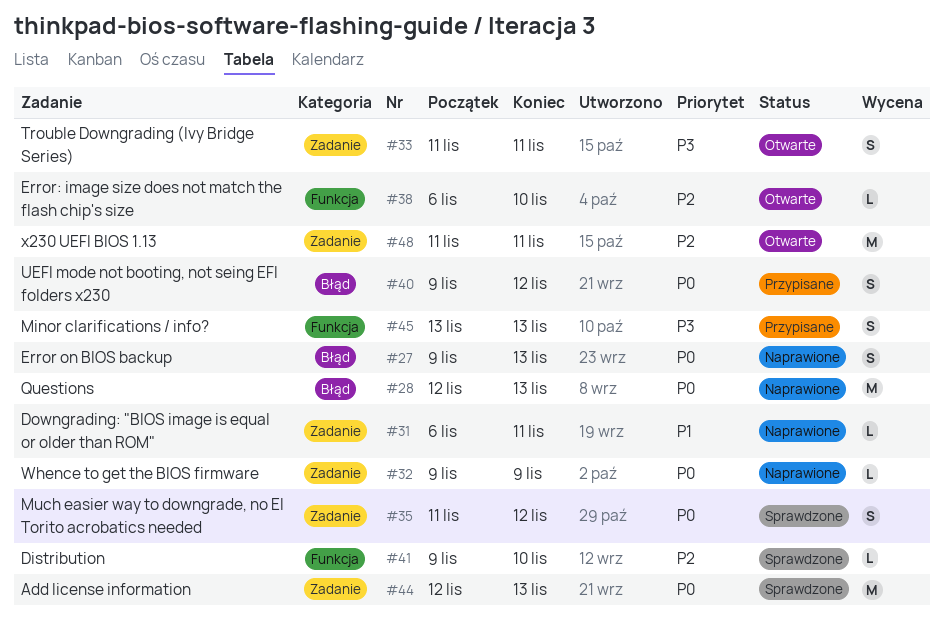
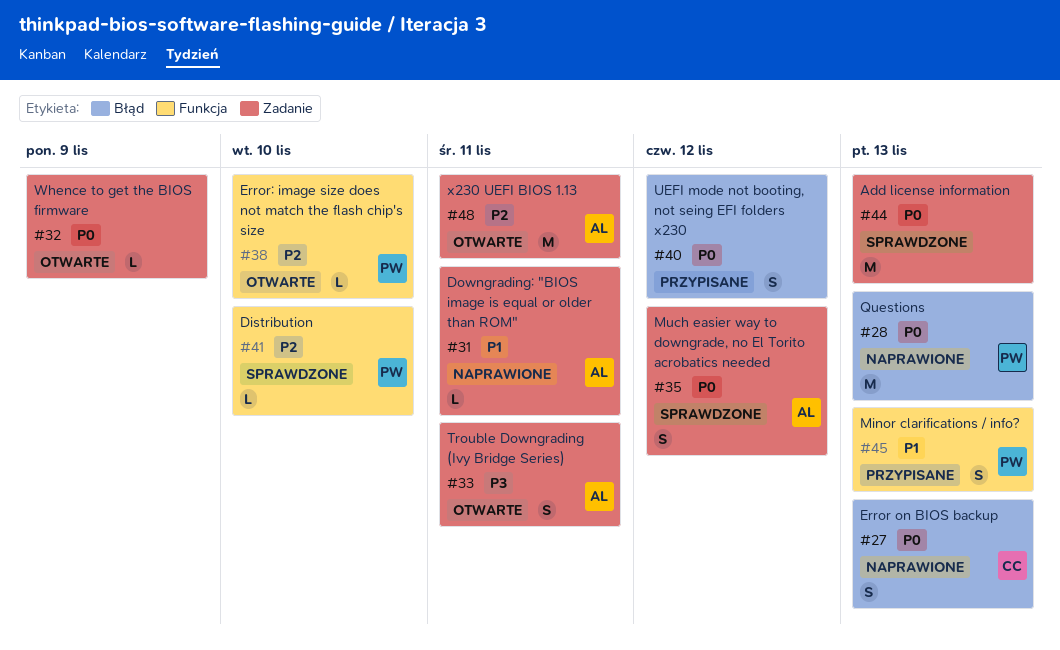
#32, status: Naprawione -> Otwarte
#45, priority: P3 -> P1

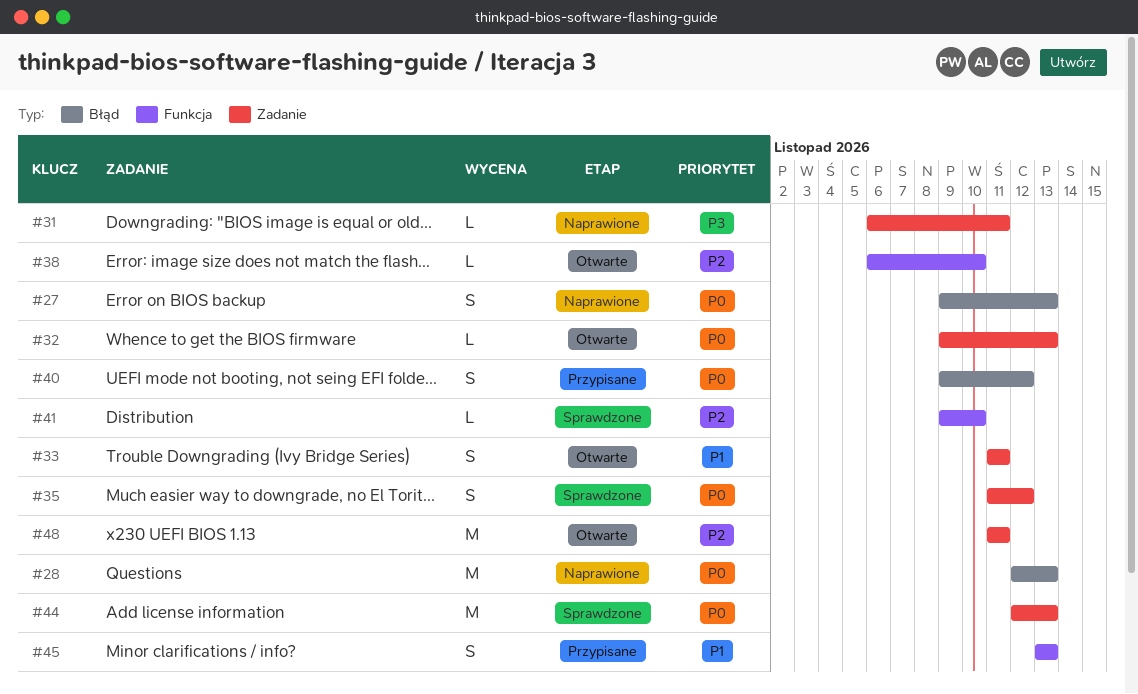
#31, priority: P1 -> P3
#32, due: Nov 9 -> Nov 13
#33, priority: P3 -> P1

